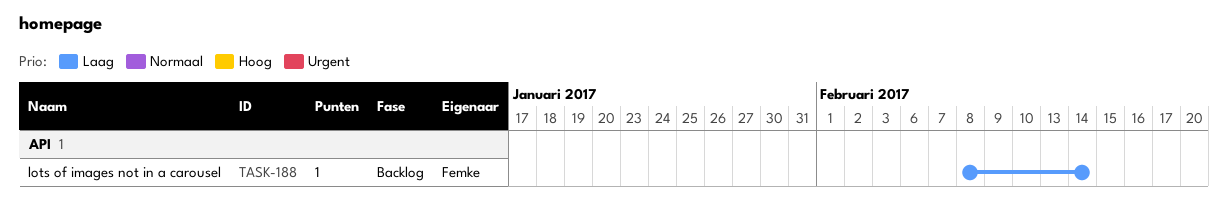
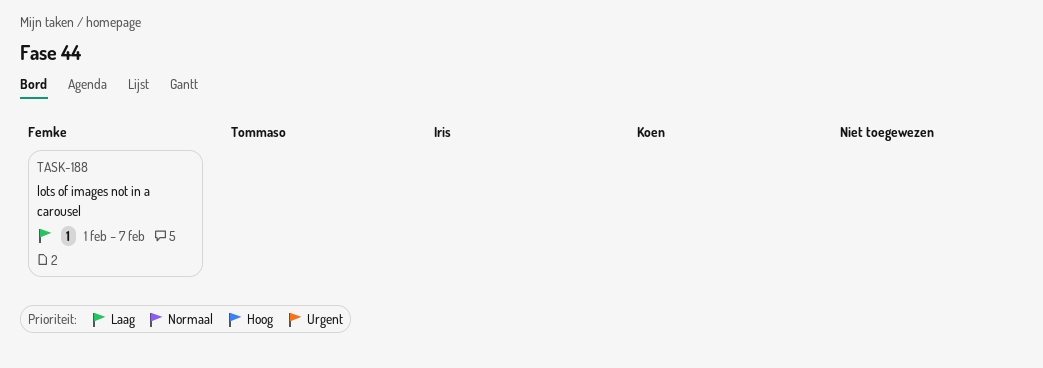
TASK-188, start: Feb 8 -> Feb 1
TASK-188, due: Feb 14 -> Feb 7

